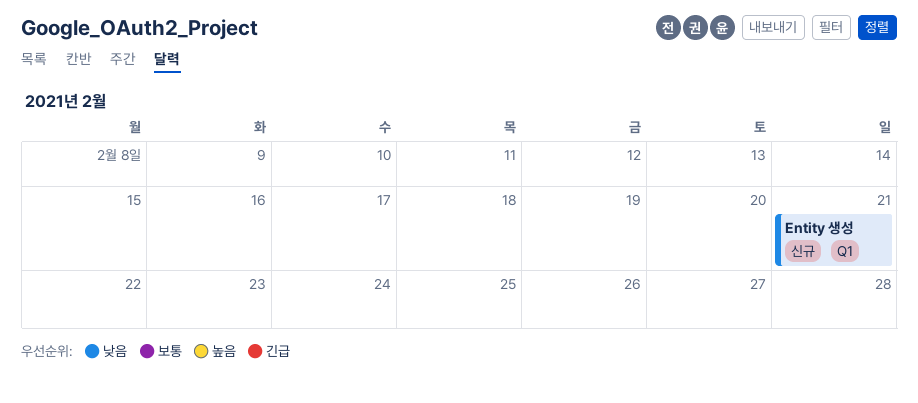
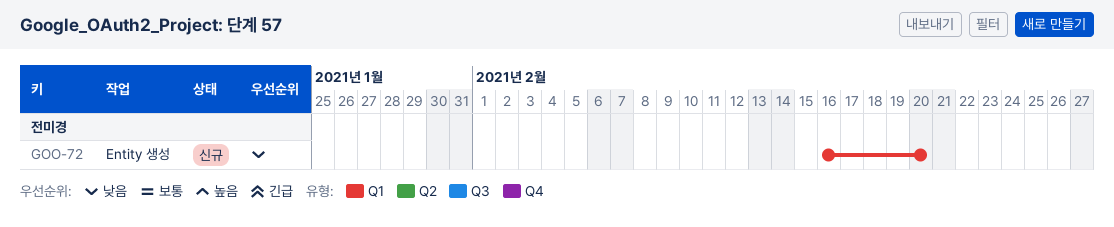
Entity 생성, due: Feb 21 -> Feb 20

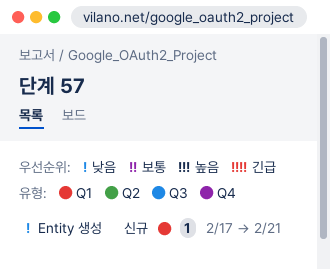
Entity 생성, start: Feb 16 -> Feb 17
Entity 생성, due: Feb 20 -> Feb 21

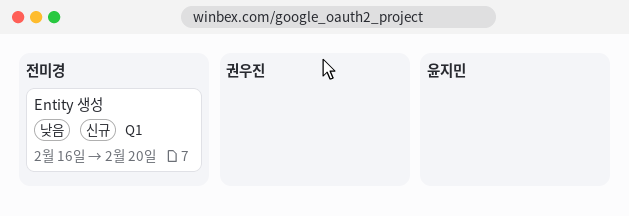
Entity 생성, start: Feb 17 -> Feb 16
Entity 생성, due: Feb 21 -> Feb 20

